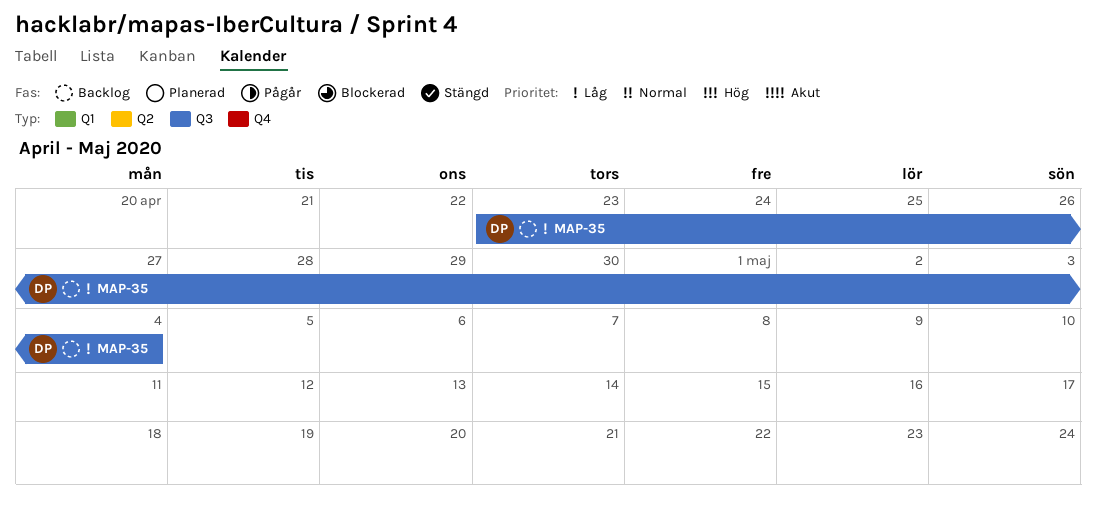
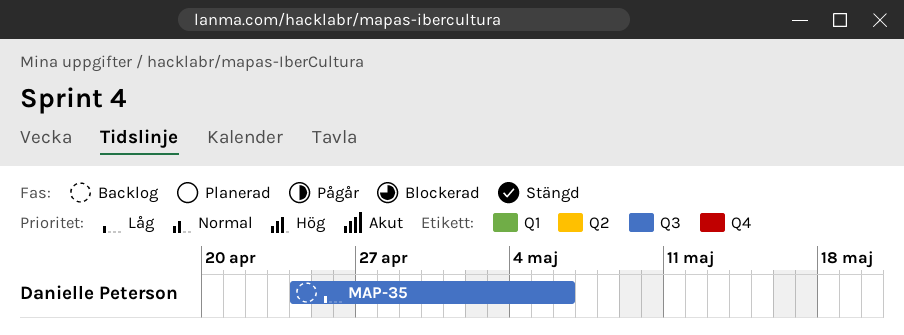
MAP-35, start: Apr 23 -> Apr 24
MAP-35, due: May 4 -> May 6

